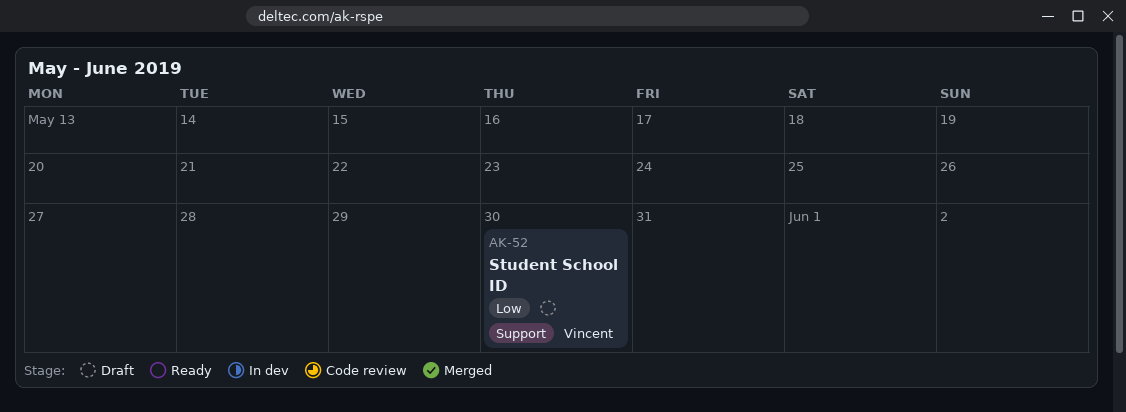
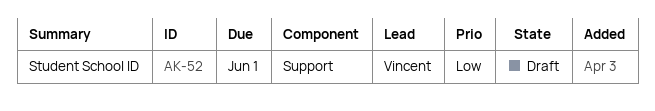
AK-52, due: May 30 -> Jun 1

